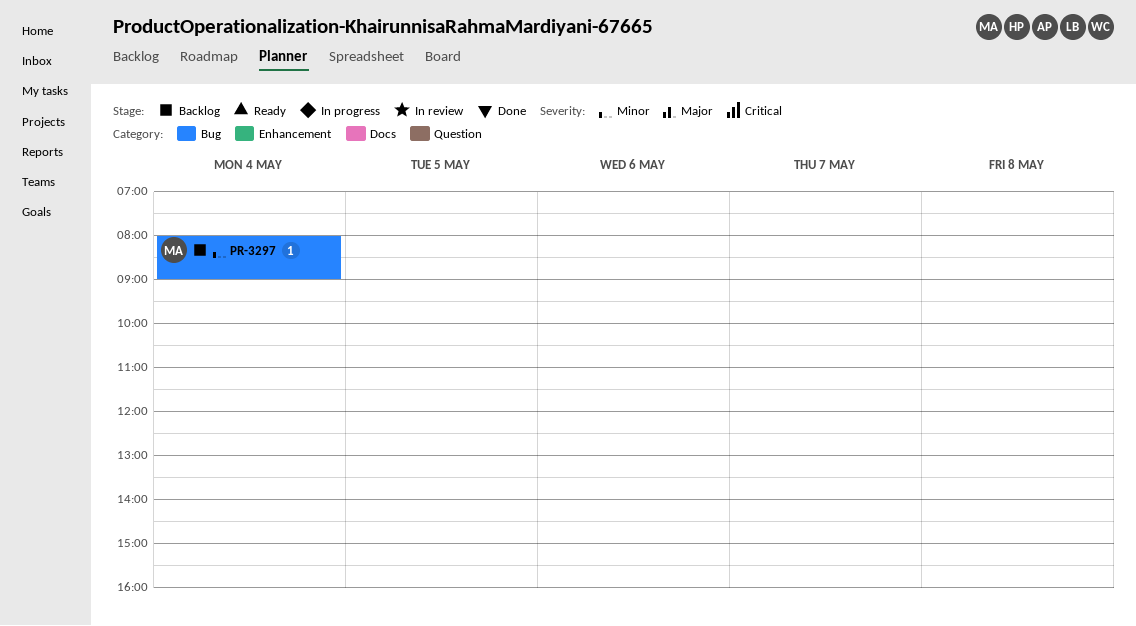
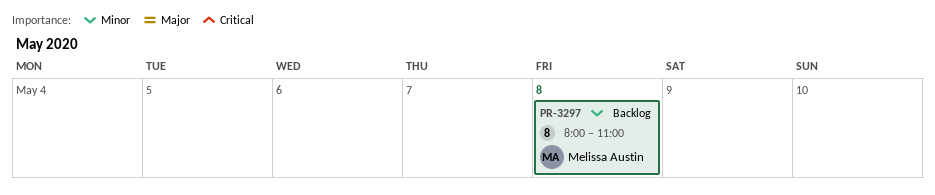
PR-3297, estimate: 1 -> 8
PR-3297, day: May 4 -> May 8
PR-3297, ends: 09:00 -> 11:00

